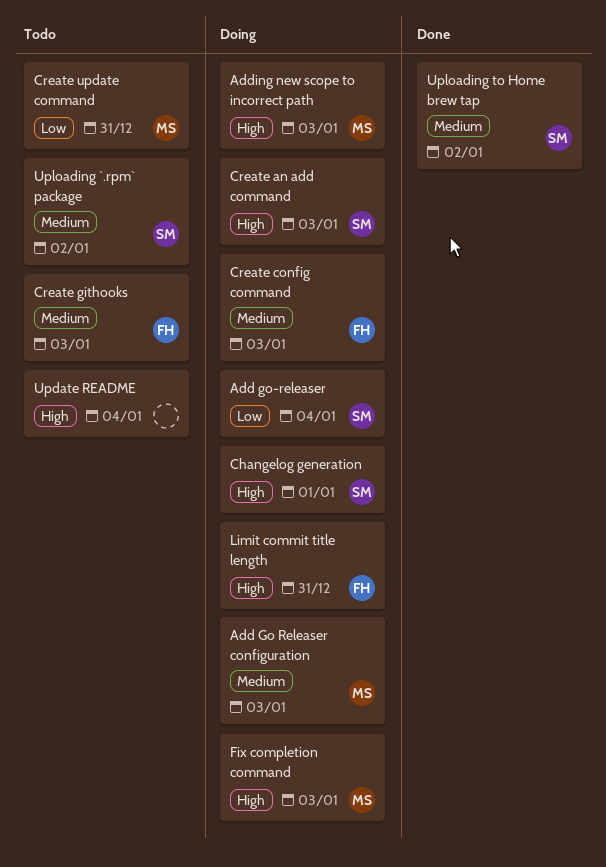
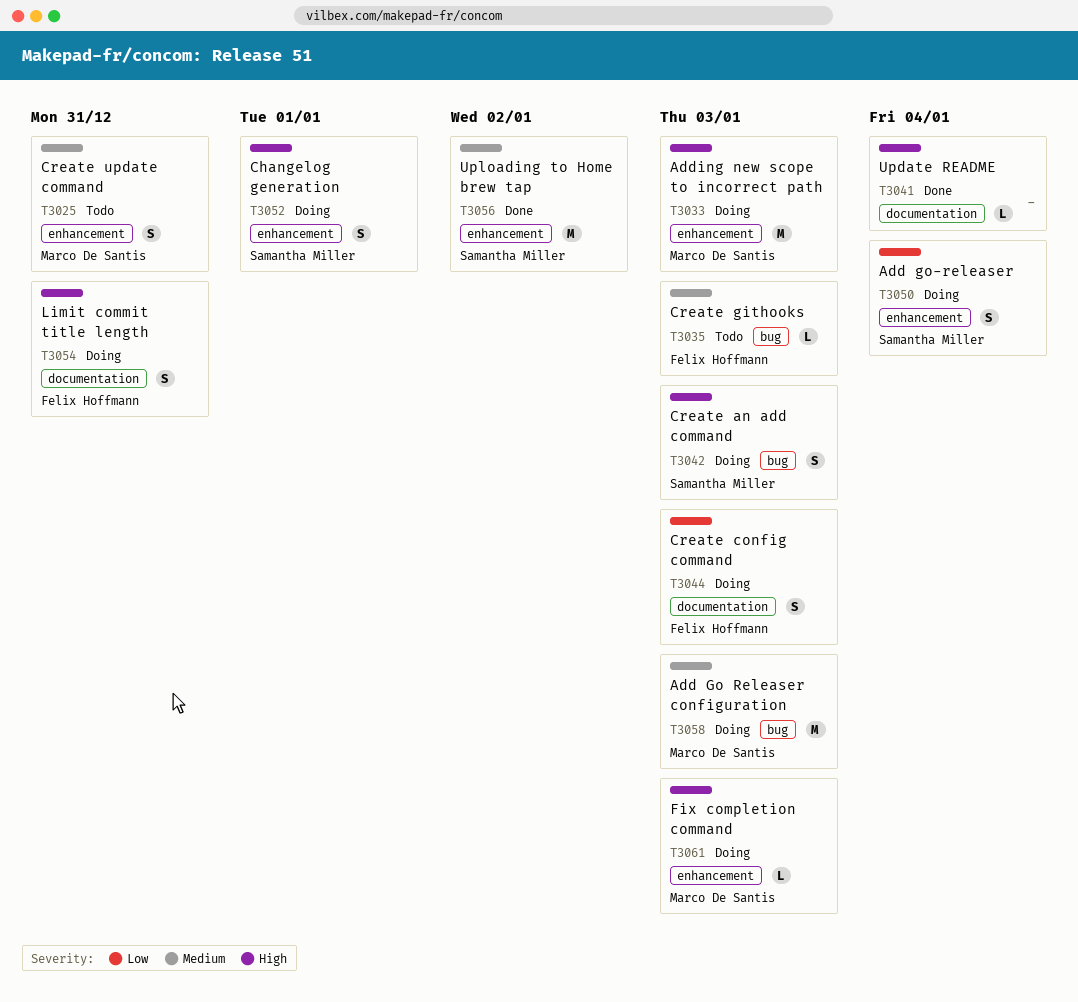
Create config command, priority: Medium -> Low
Create update command, priority: Low -> Medium
Update README, status: Todo -> Done
Uploading `.rpm` package: present -> none

